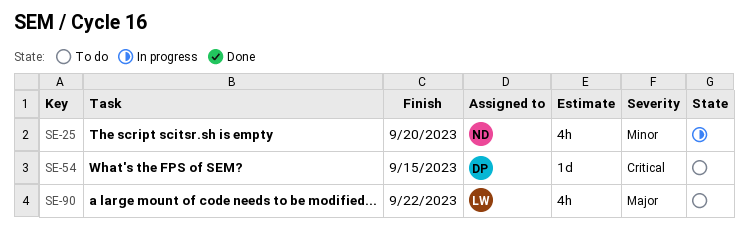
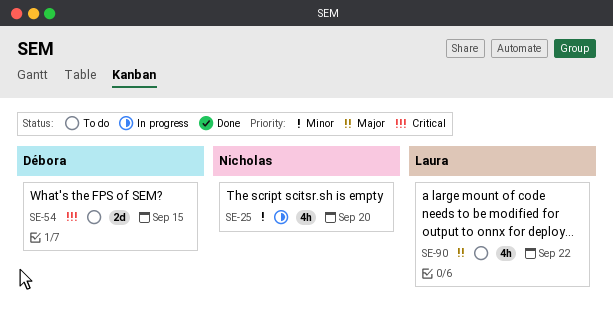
SE-54, estimate: 1d -> 2d

